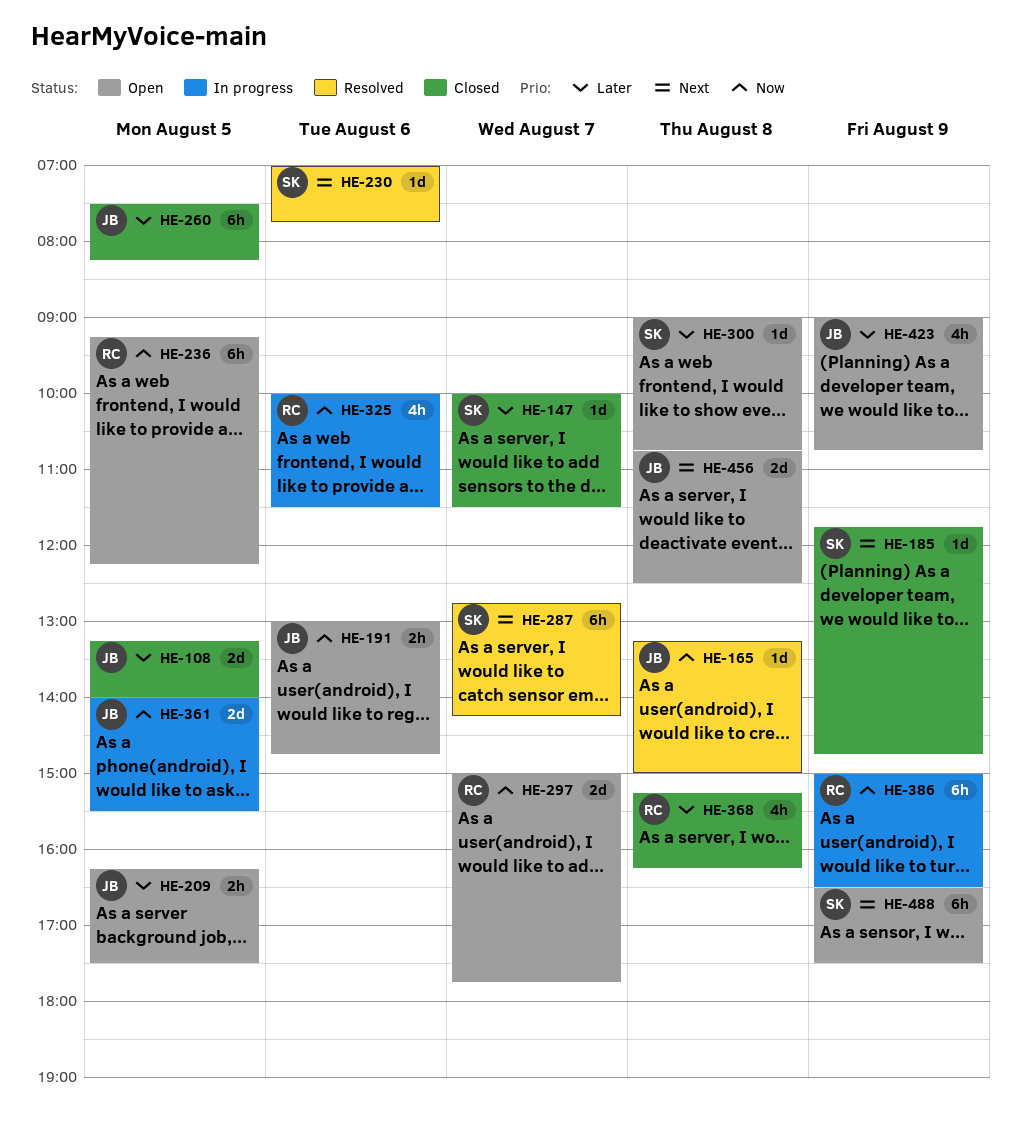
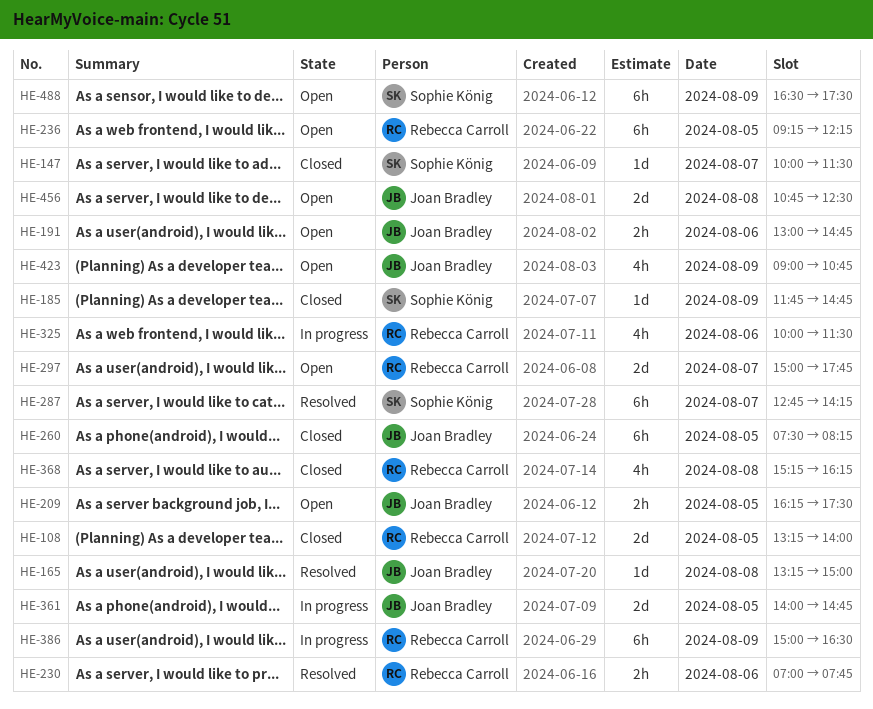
HE-108, owner: Joan Bradley -> Rebecca Carroll
HE-230, owner: Sophie König -> Rebecca Carroll
HE-230, estimate: 1d -> 2h
HE-300: present -> none
HE-361, ends: 15:30 -> 14:45

